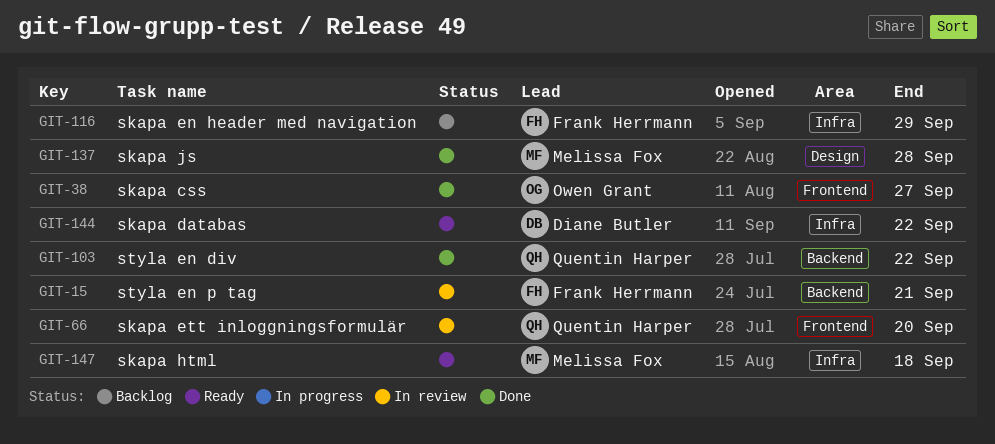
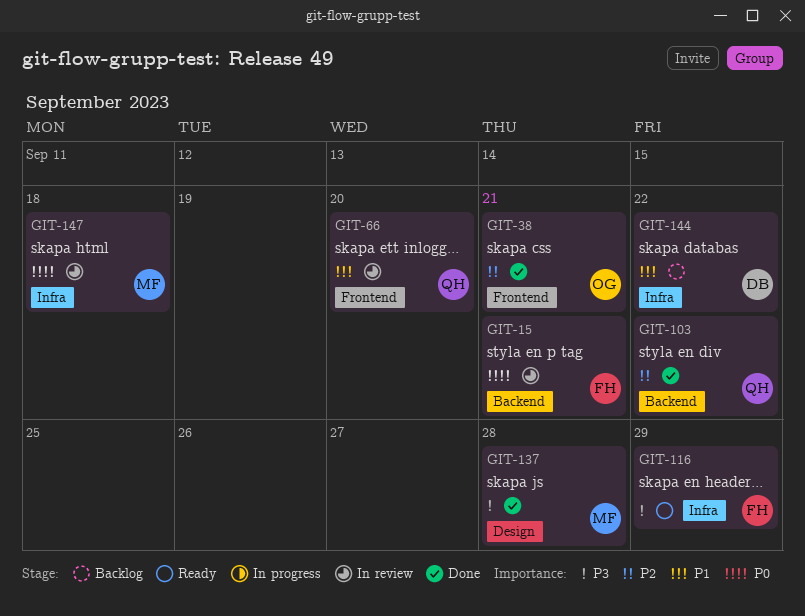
GIT-38, due: Sep 27 -> Sep 21
GIT-116, status: Backlog -> Ready
GIT-144, status: Ready -> Backlog
GIT-147, status: Ready -> In review

